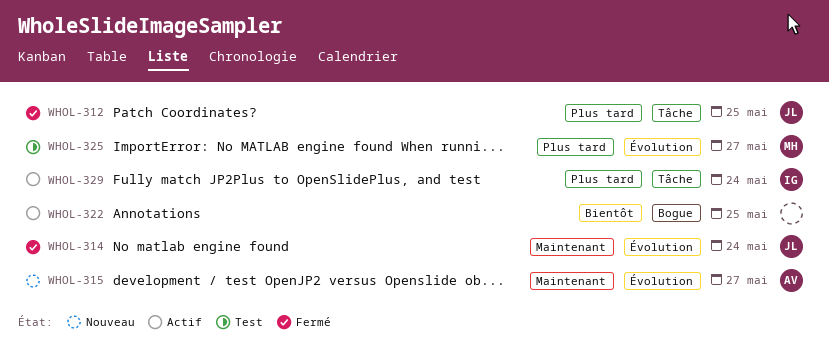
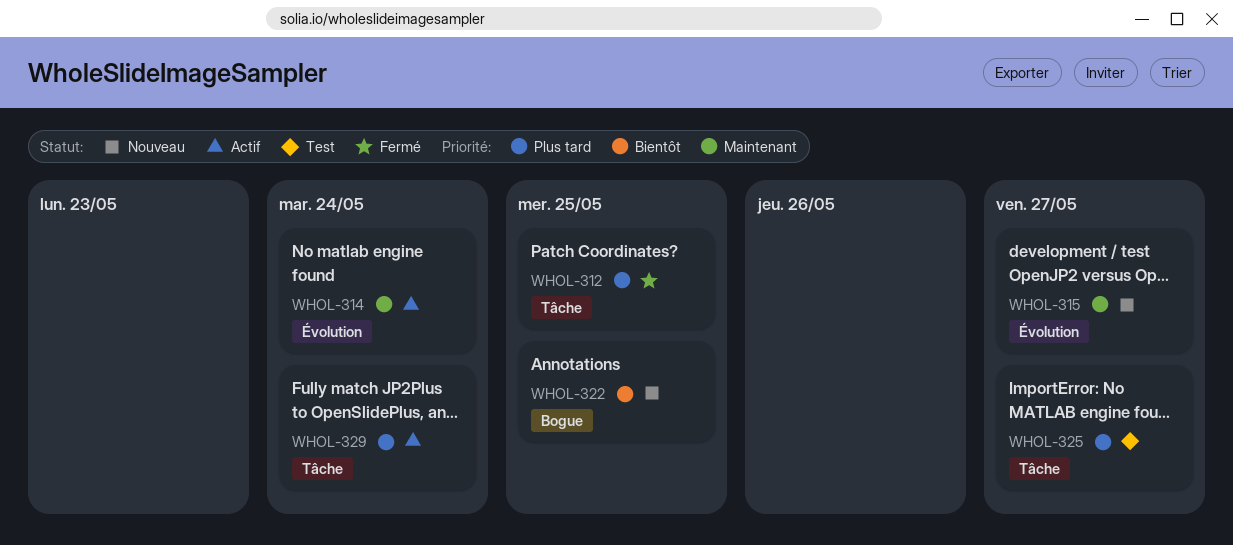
WHOL-314, status: Fermé -> Actif
WHOL-322, status: Actif -> Nouveau
WHOL-325, label: Évolution -> Tâche

